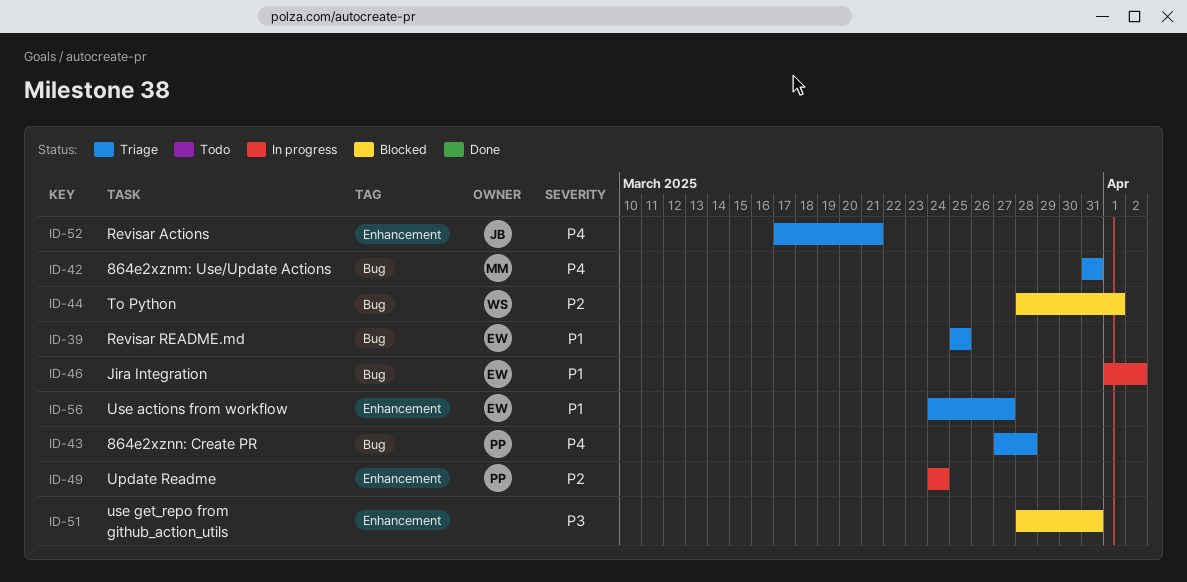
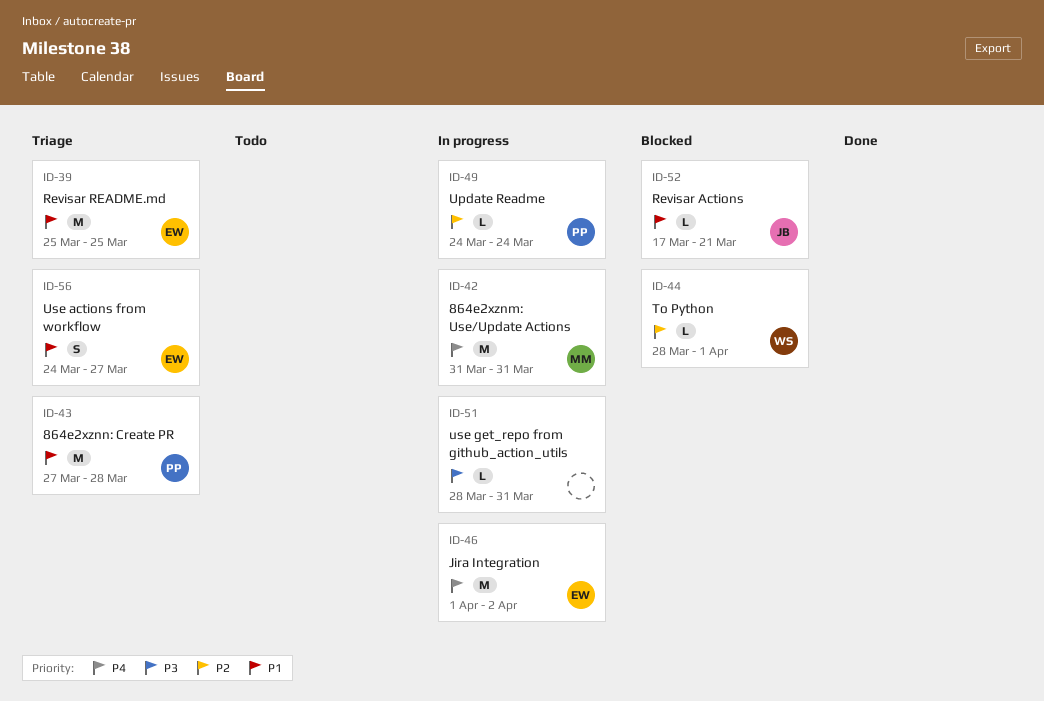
ID-42, status: Triage -> In progress
ID-43, priority: P4 -> P1
ID-46, priority: P1 -> P4
ID-51, status: Blocked -> In progress
ID-52, status: Triage -> Blocked
ID-52, priority: P4 -> P1

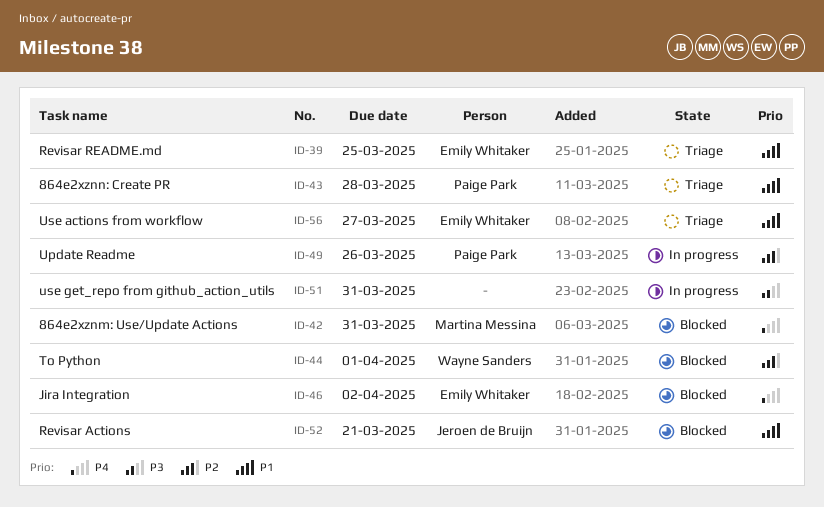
ID-42, status: In progress -> Blocked
ID-46, status: In progress -> Blocked
ID-49, due: Mar 24 -> Mar 26

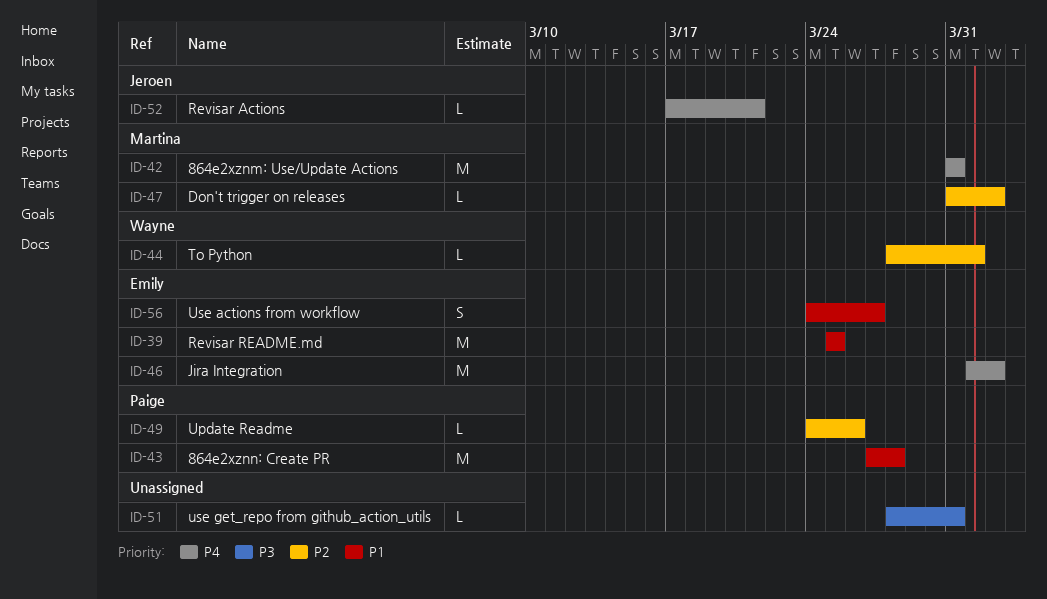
ID-47: none -> present
ID-52, priority: P1 -> P4

